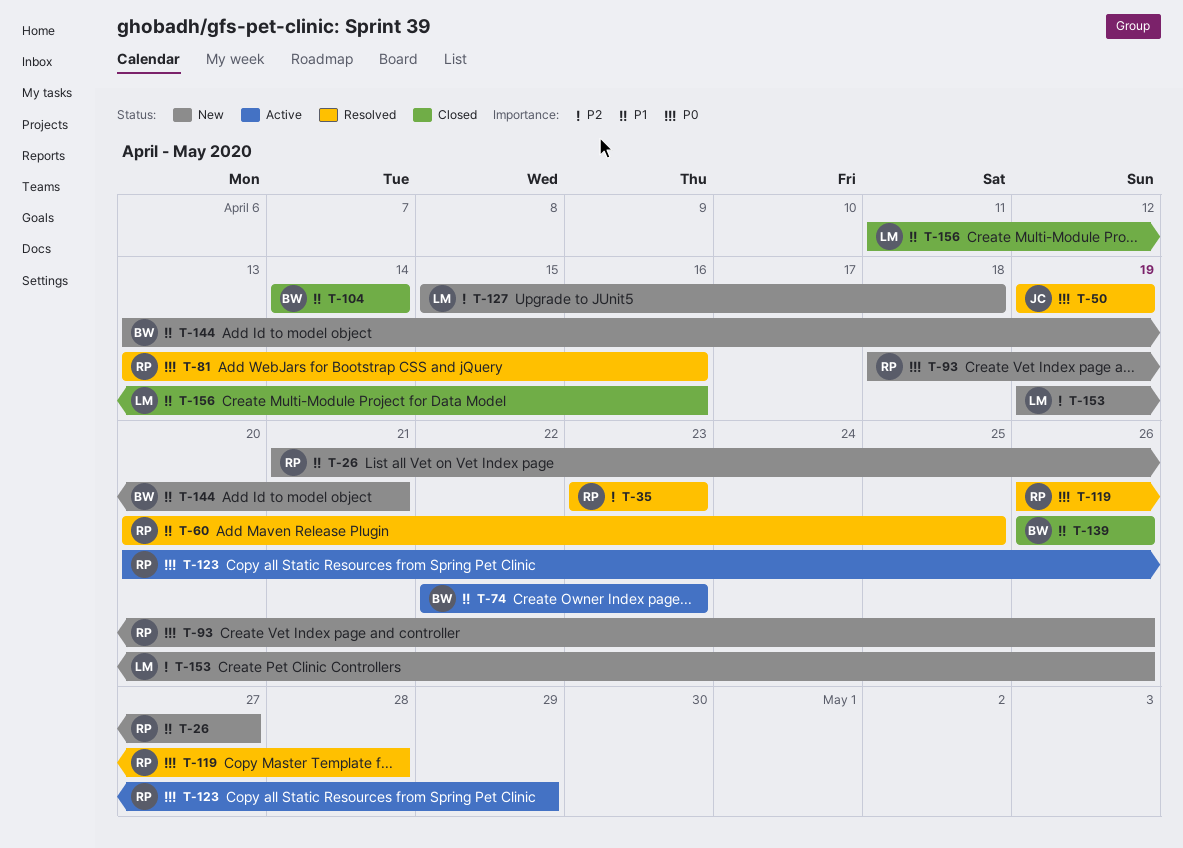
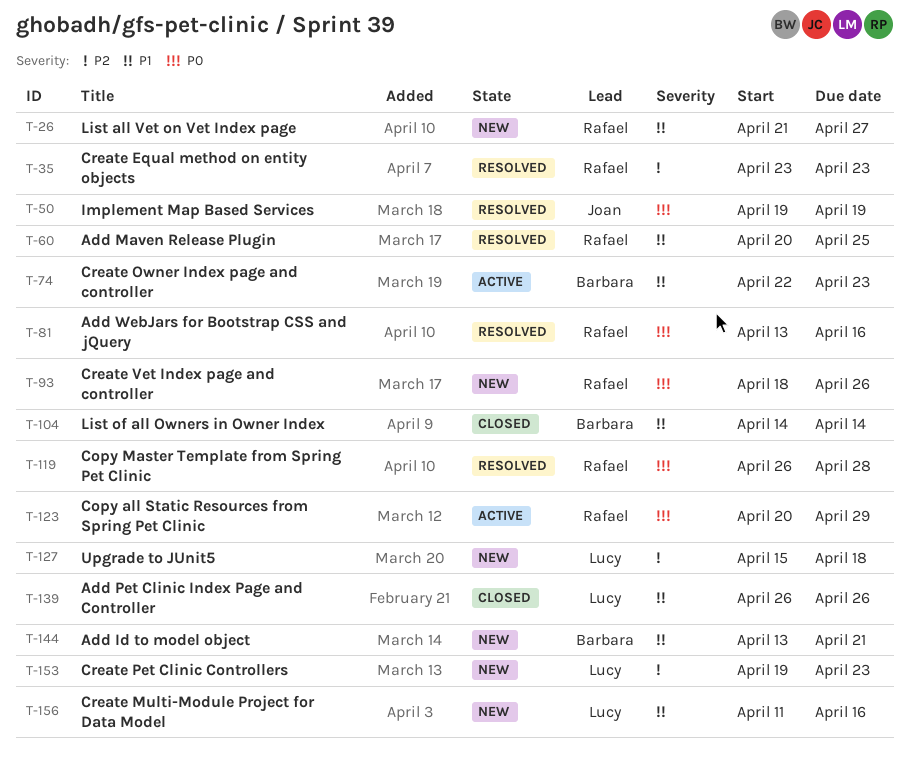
T-139, owner: Barbara -> Lucy
T-153, due: Apr 26 -> Apr 23
T-156, status: Closed -> New

